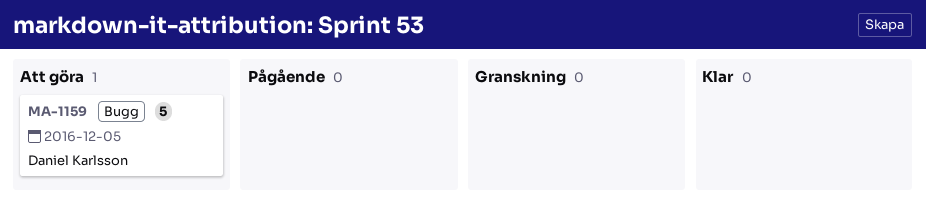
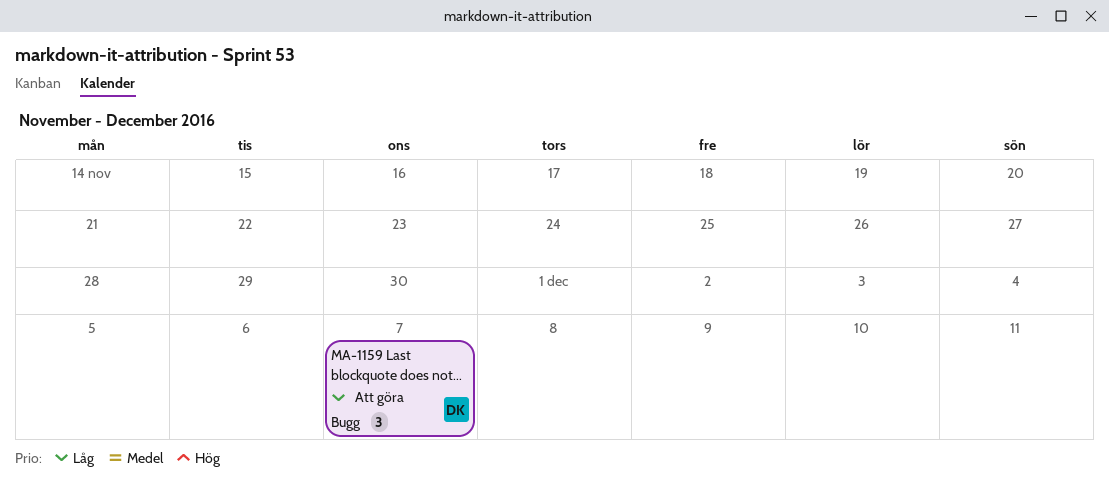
MA-1159, estimate: 5 -> 3
MA-1159, due: Dec 5 -> Dec 7

